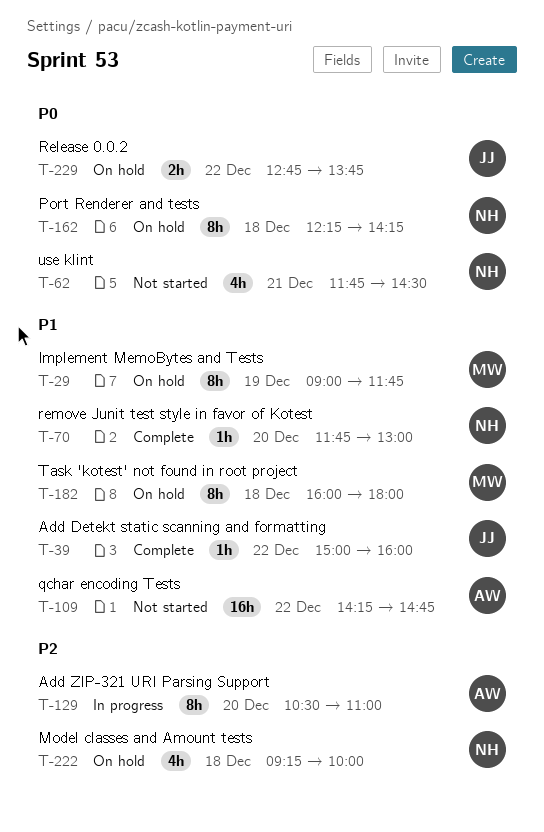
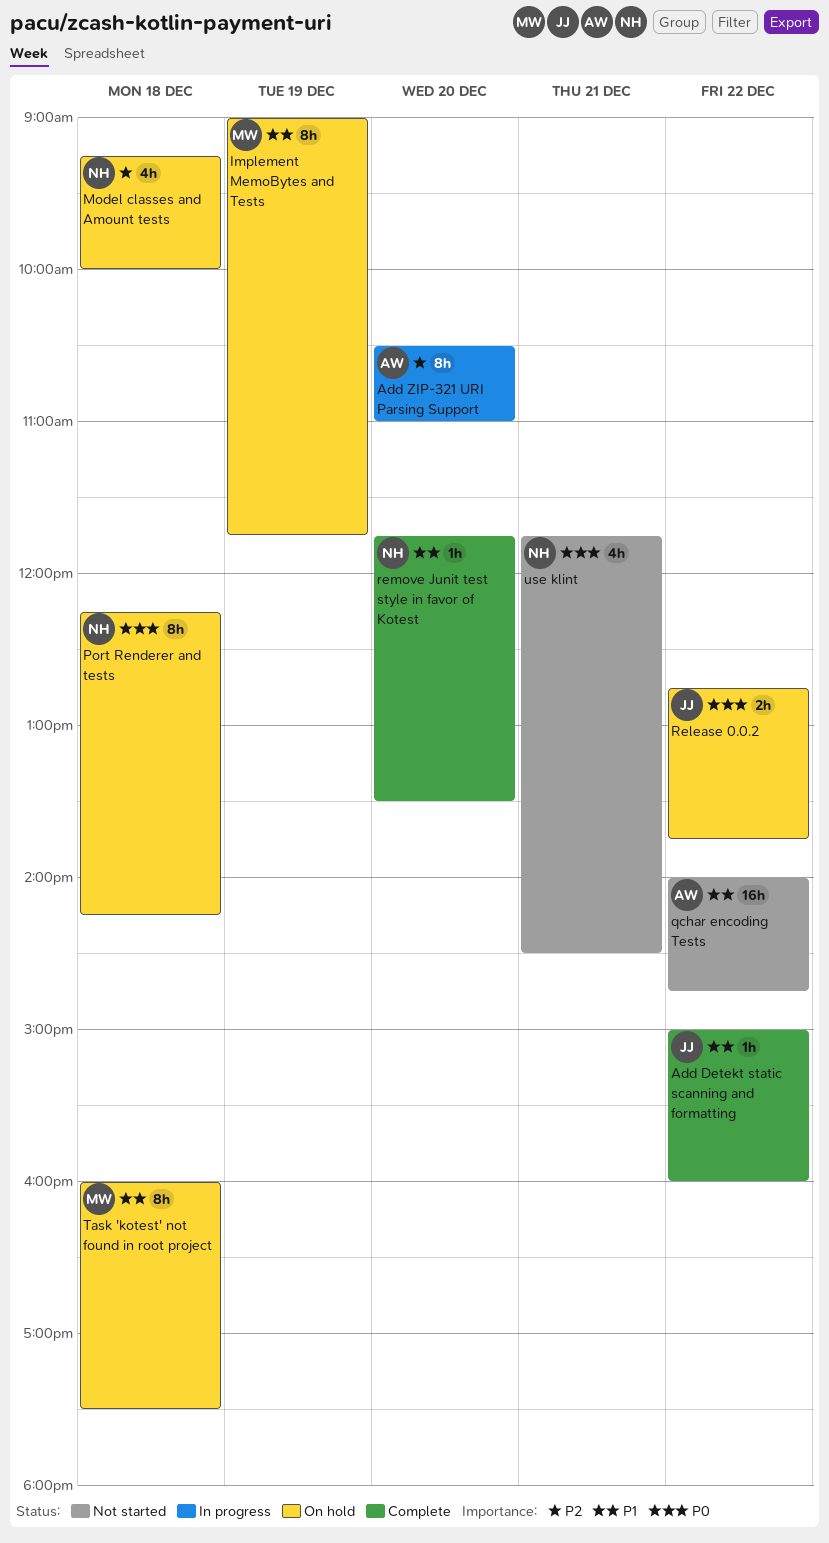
qchar encoding Tests, begins: 14:15 -> 14:00
remove Junit test style in favor of Kotest, ends: 13:00 -> 13:30
Task 'kotest' not found in root project, ends: 18:00 -> 17:30

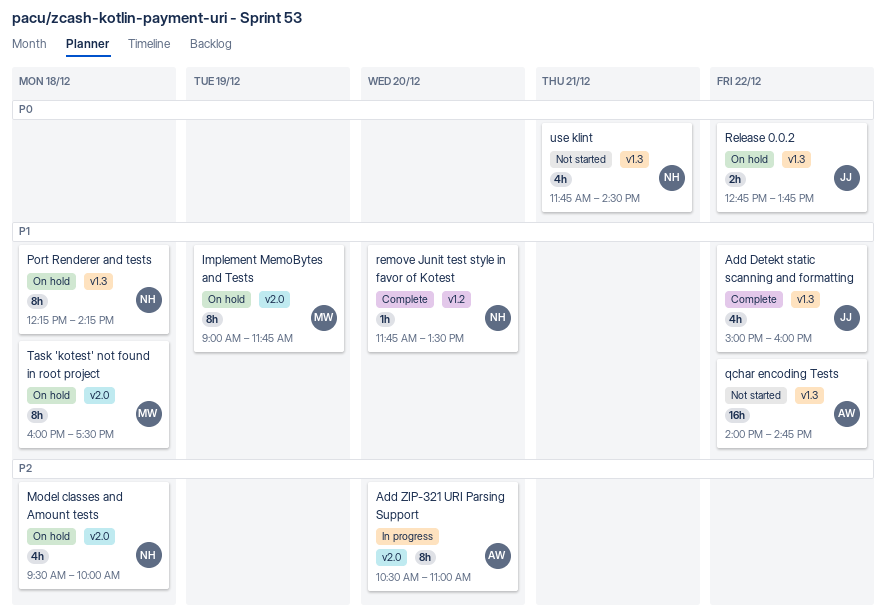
Add Detekt static scanning and formatting, estimate: 1h -> 4h
Model classes and Amount tests, begins: 09:15 -> 09:30
Port Renderer and tests, priority: P0 -> P1

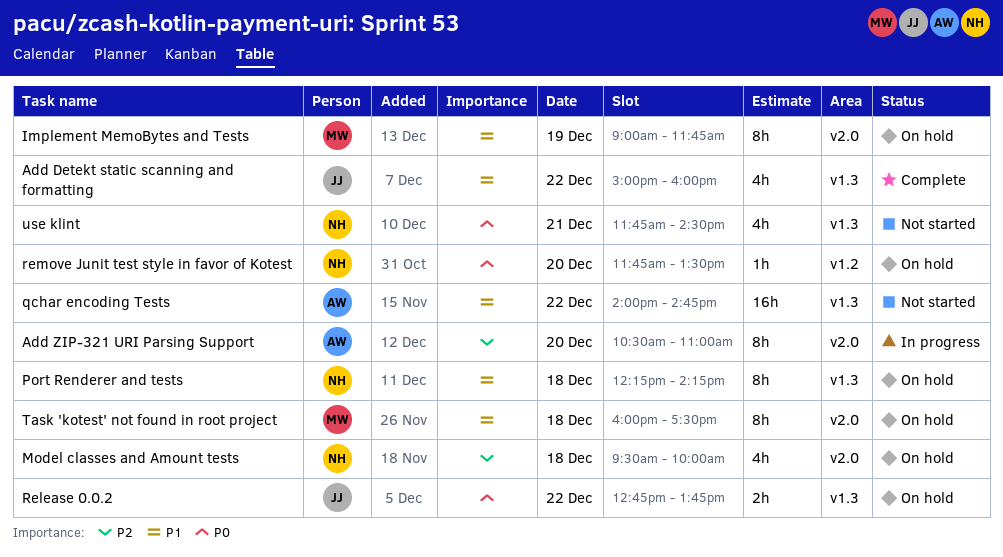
remove Junit test style in favor of Kotest, status: Complete -> On hold
remove Junit test style in favor of Kotest, priority: P1 -> P0

